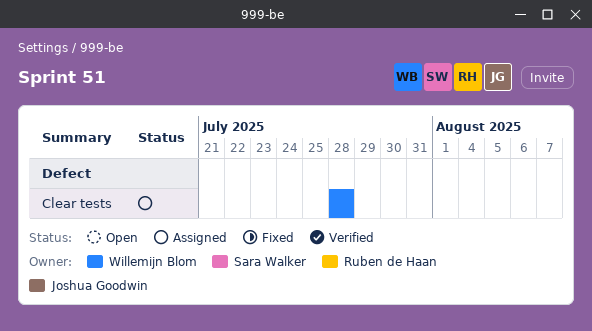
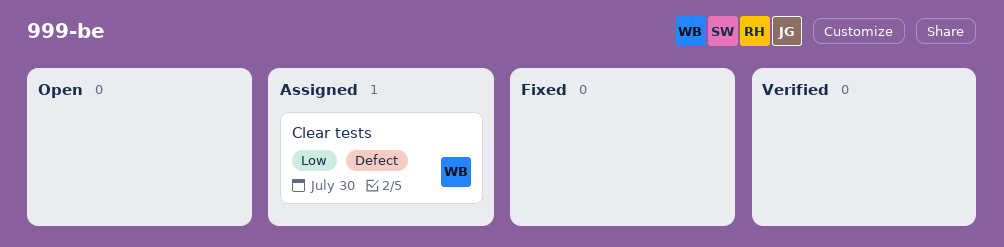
Clear tests, due: Jul 28 -> Jul 30

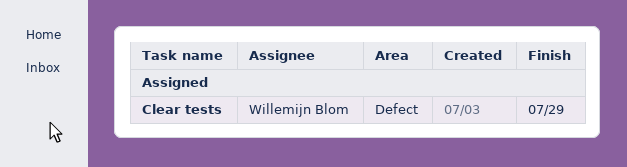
Clear tests, due: Jul 30 -> Jul 29

